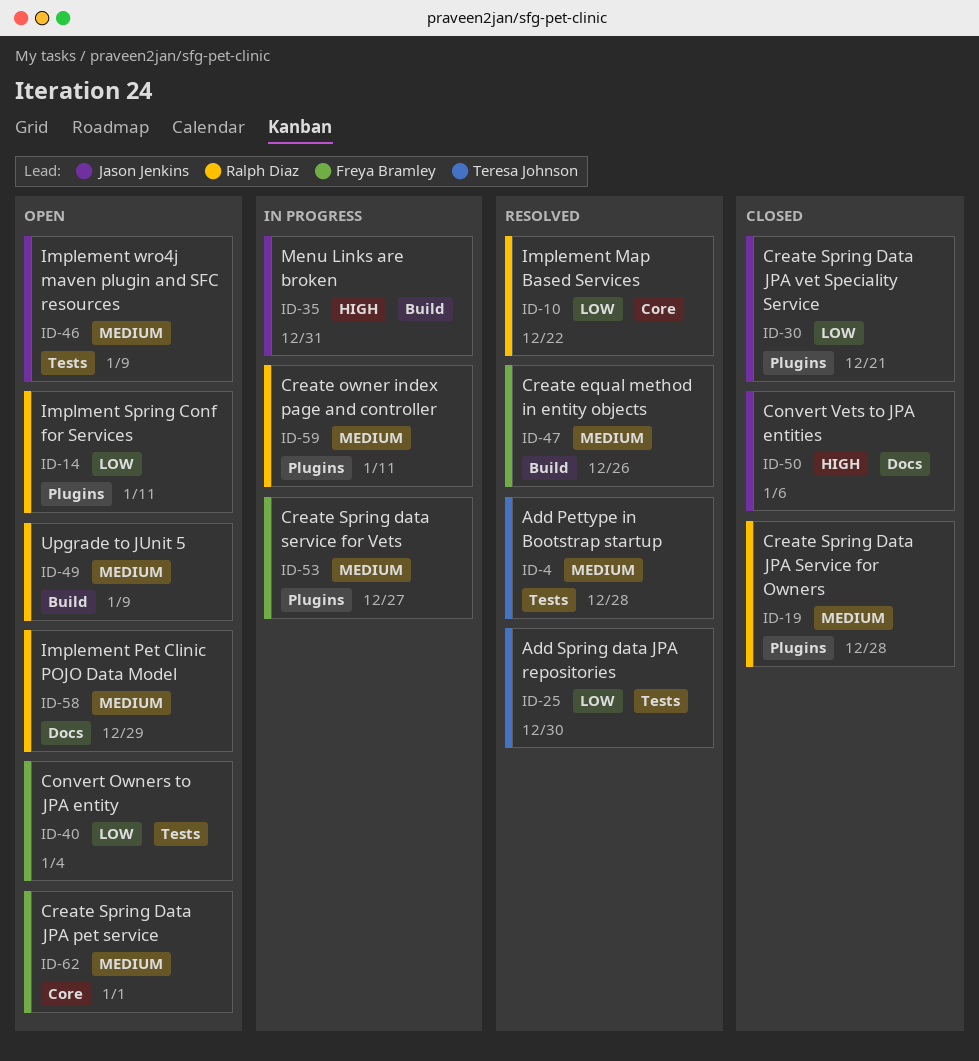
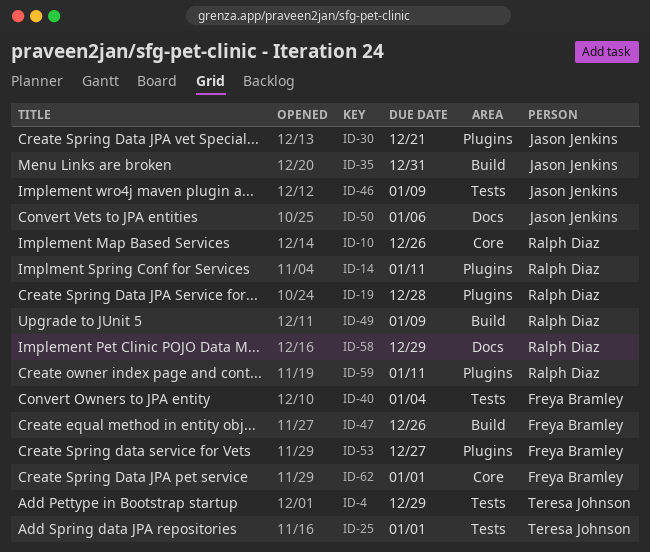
ID-4, due: Dec 28 -> Dec 29
ID-10, due: Dec 22 -> Dec 26
ID-25, due: Dec 30 -> Jan 1

